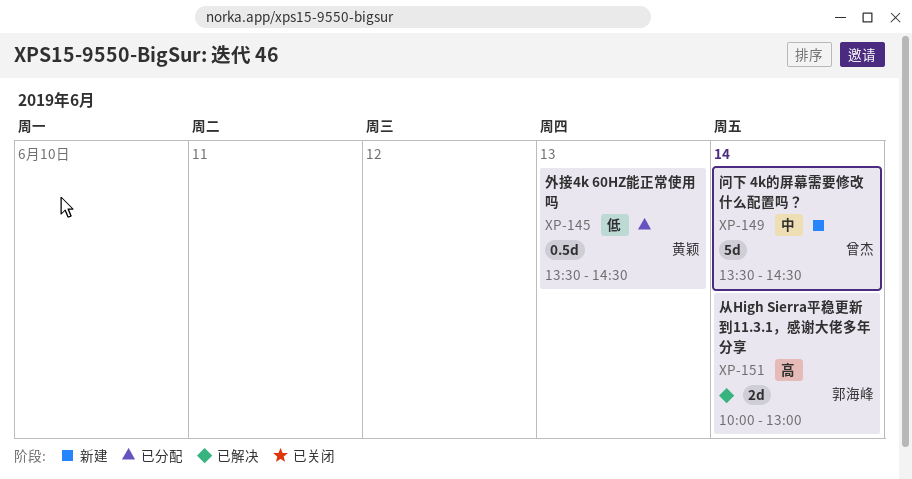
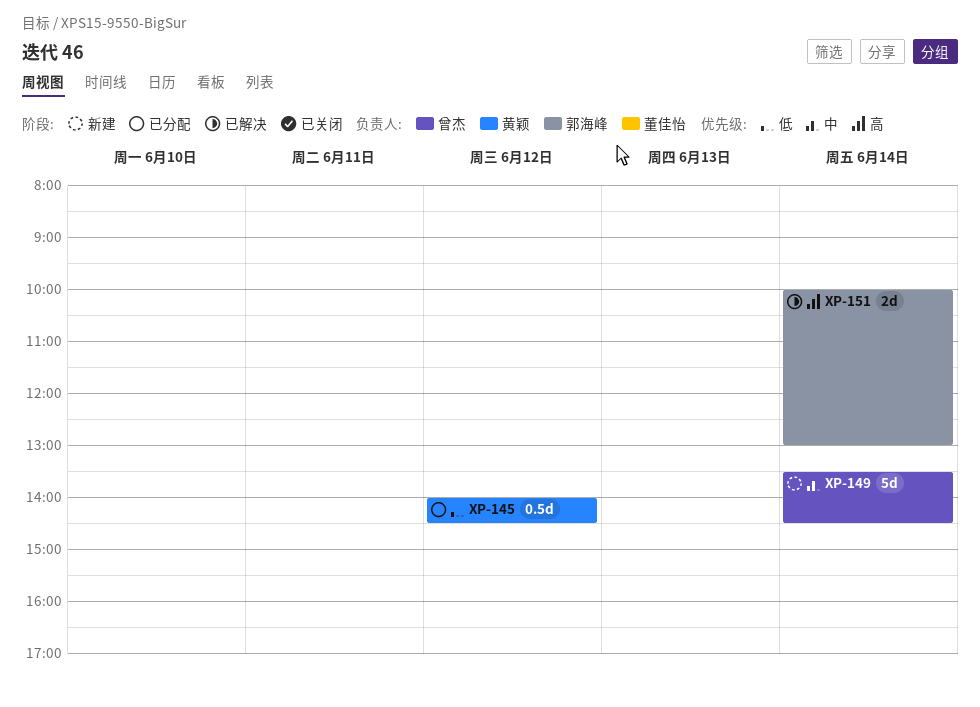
XP-145, day: Jun 13 -> Jun 12
XP-145, begins: 13:30 -> 14:00

